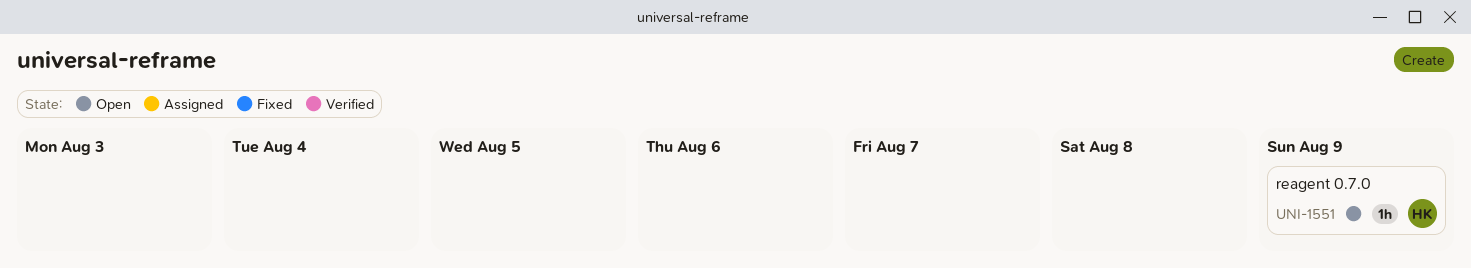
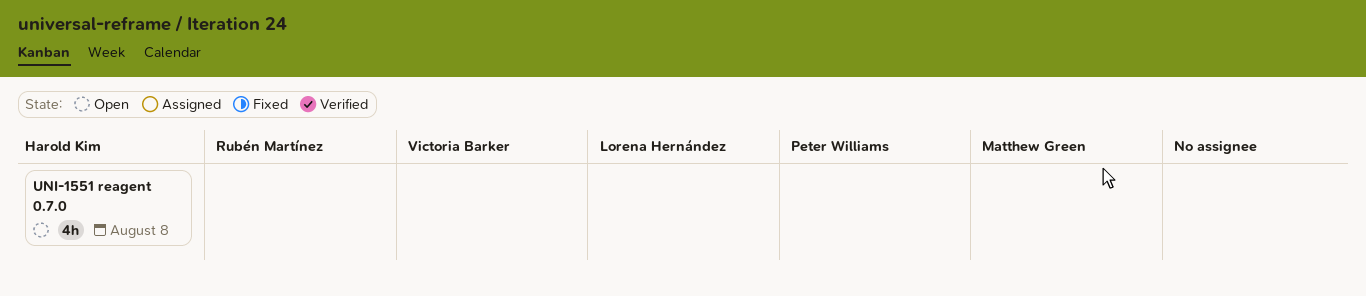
UNI-1551, estimate: 1h -> 4h
UNI-1551, due: Aug 9 -> Aug 8

